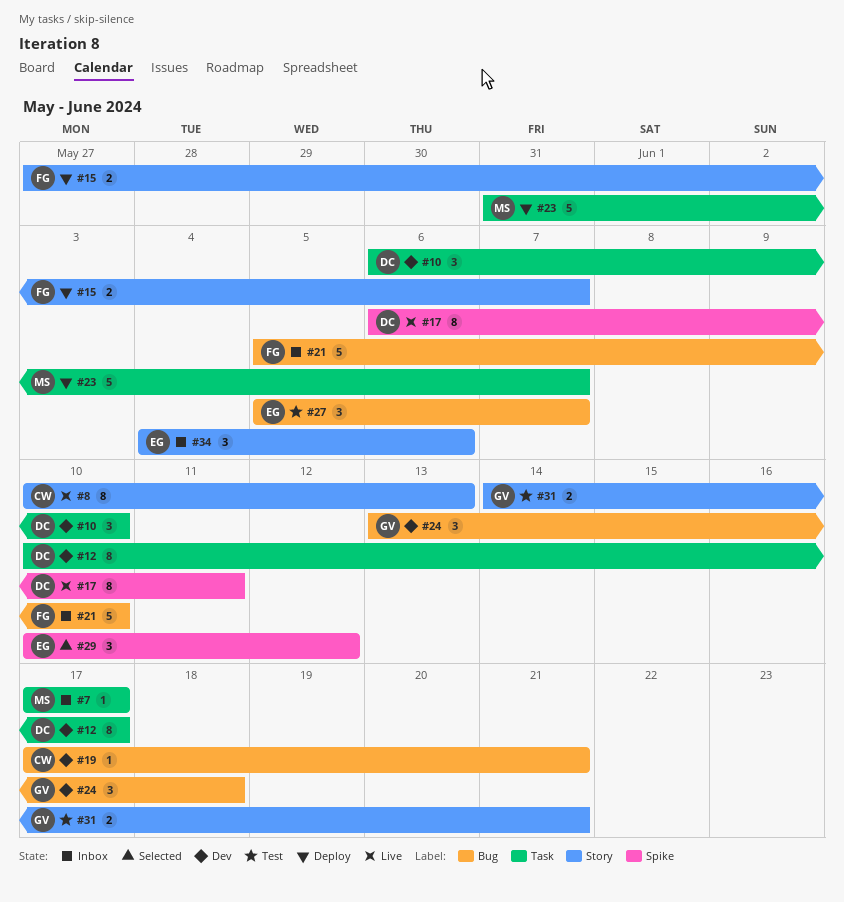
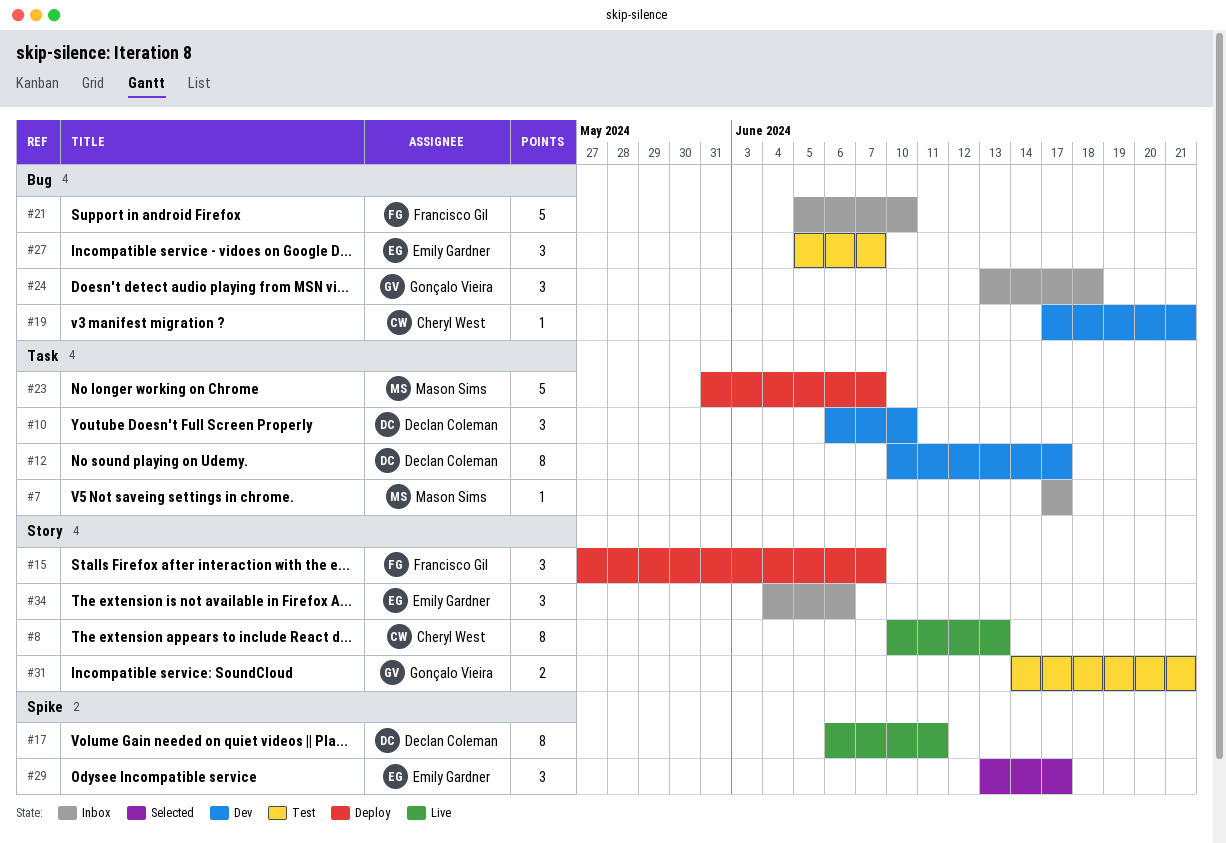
#15, estimate: 2 -> 3
#24, status: Dev -> Inbox
#29, start: Jun 10 -> Jun 13
#29, due: Jun 12 -> Jun 17

